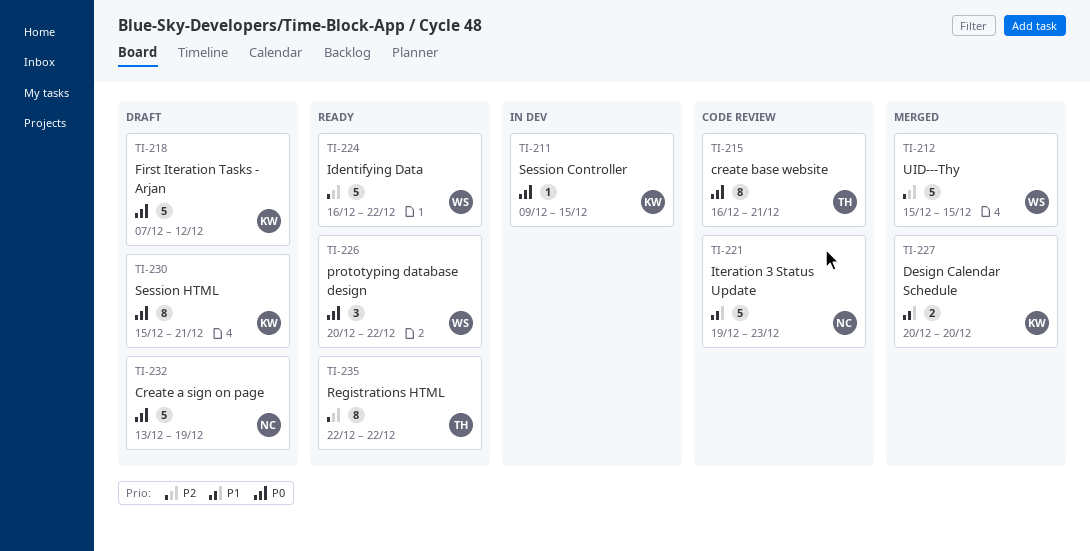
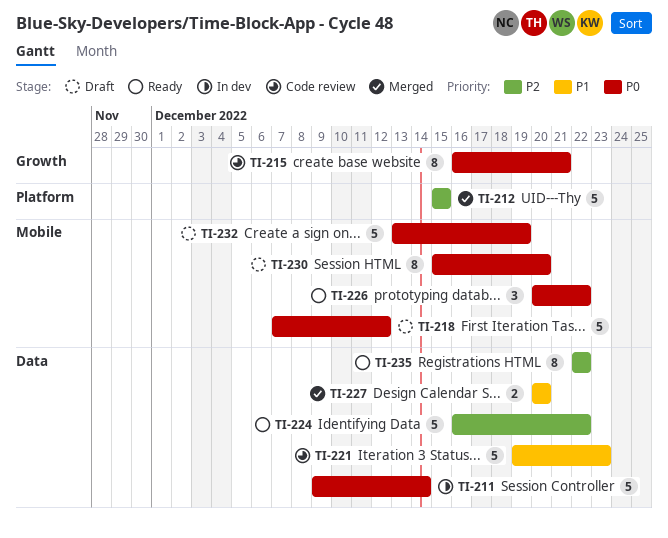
TI-211, estimate: 1 -> 5
TI-211, due: Dec 15 -> Dec 14
TI-230, due: Dec 21 -> Dec 20

